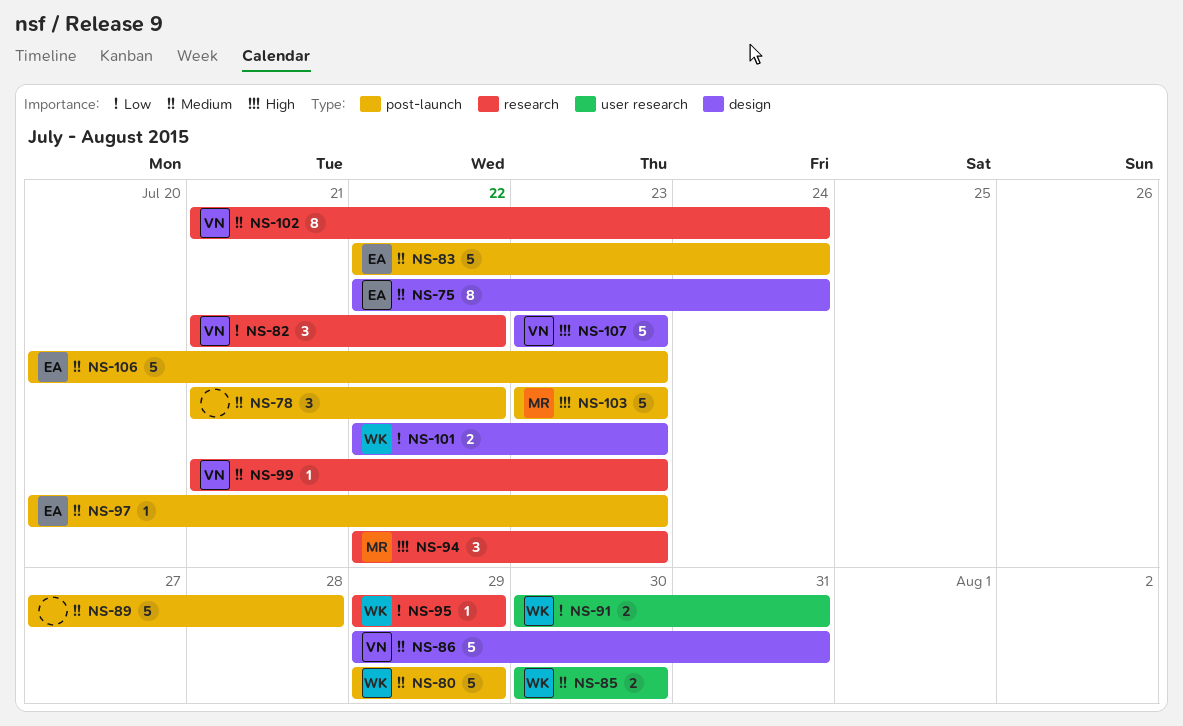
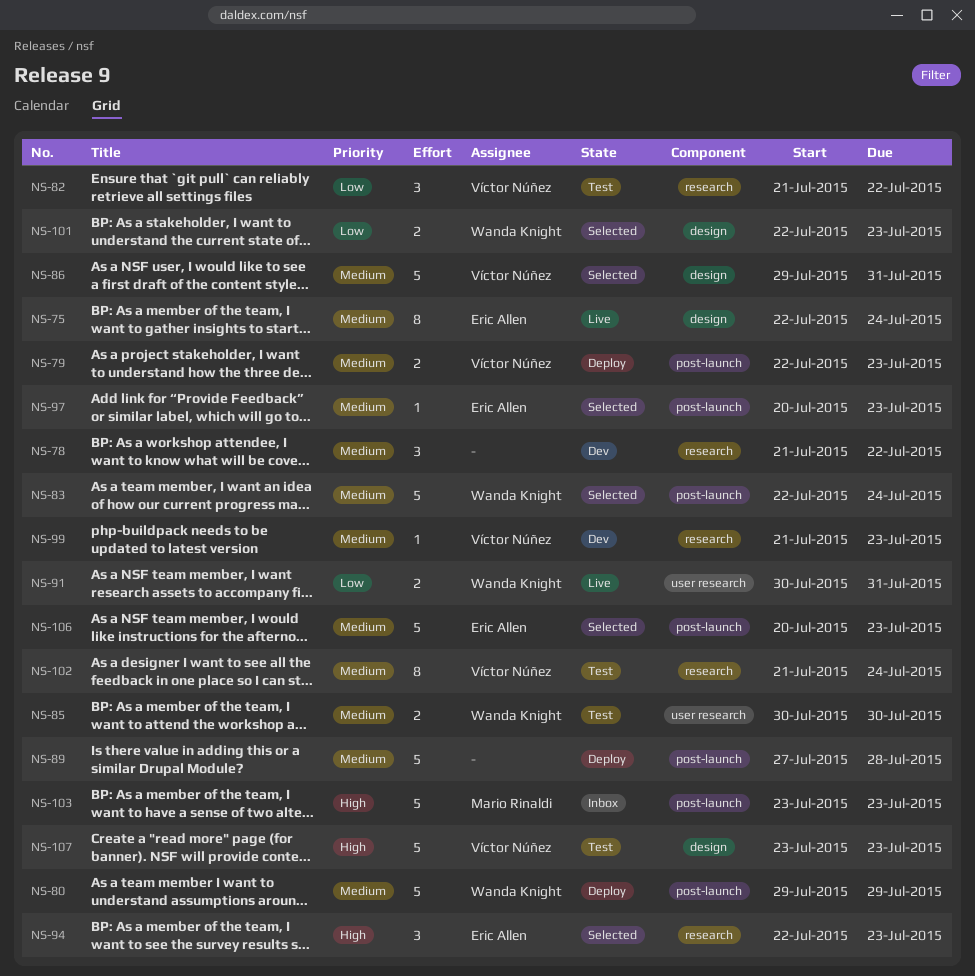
NS-78, label: post-launch -> research
NS-79: none -> present
NS-83, owner: Eric Allen -> Wanda Knight
NS-94, owner: Mario Rinaldi -> Eric Allen
NS-95: present -> none

